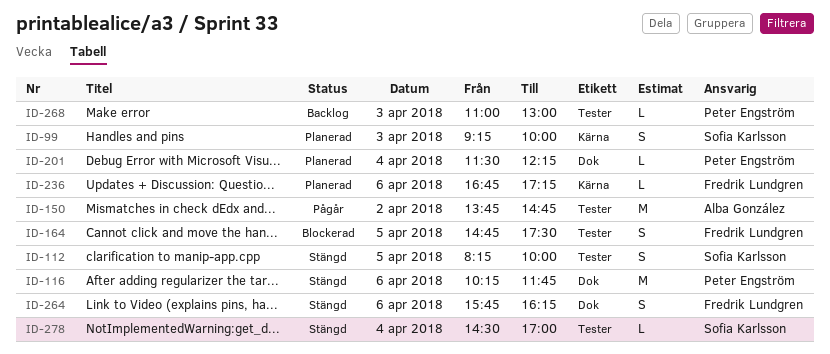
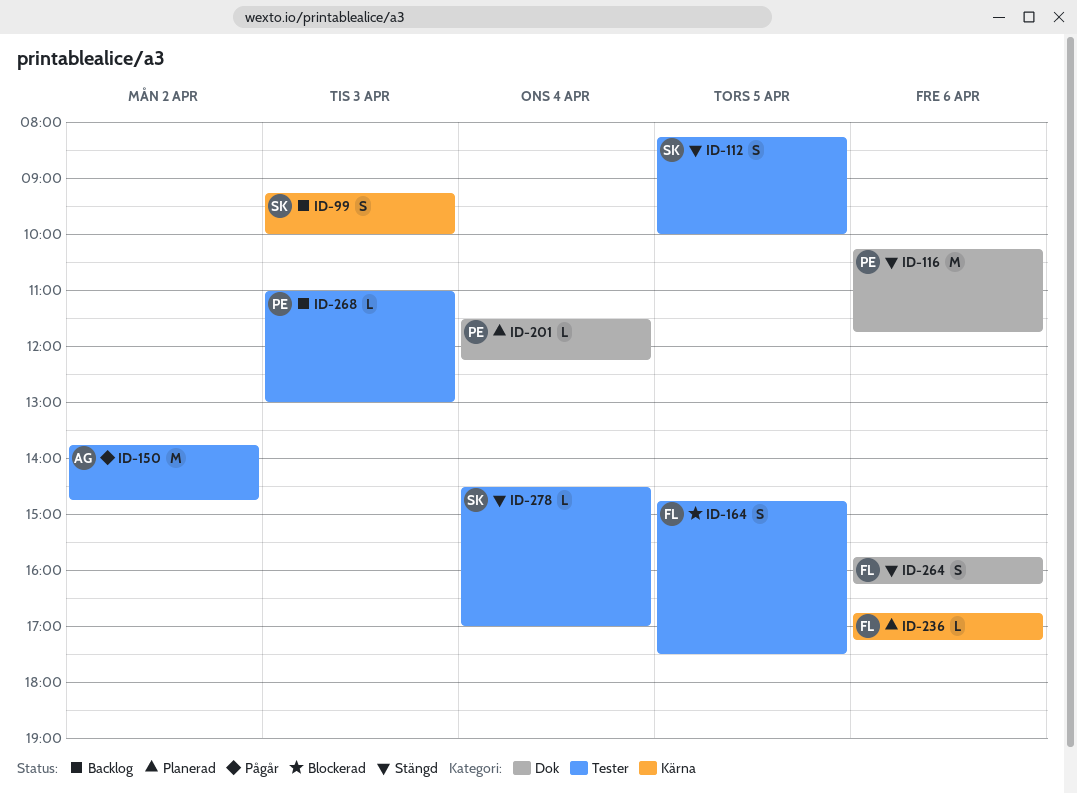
ID-99, status: Planerad -> Backlog

